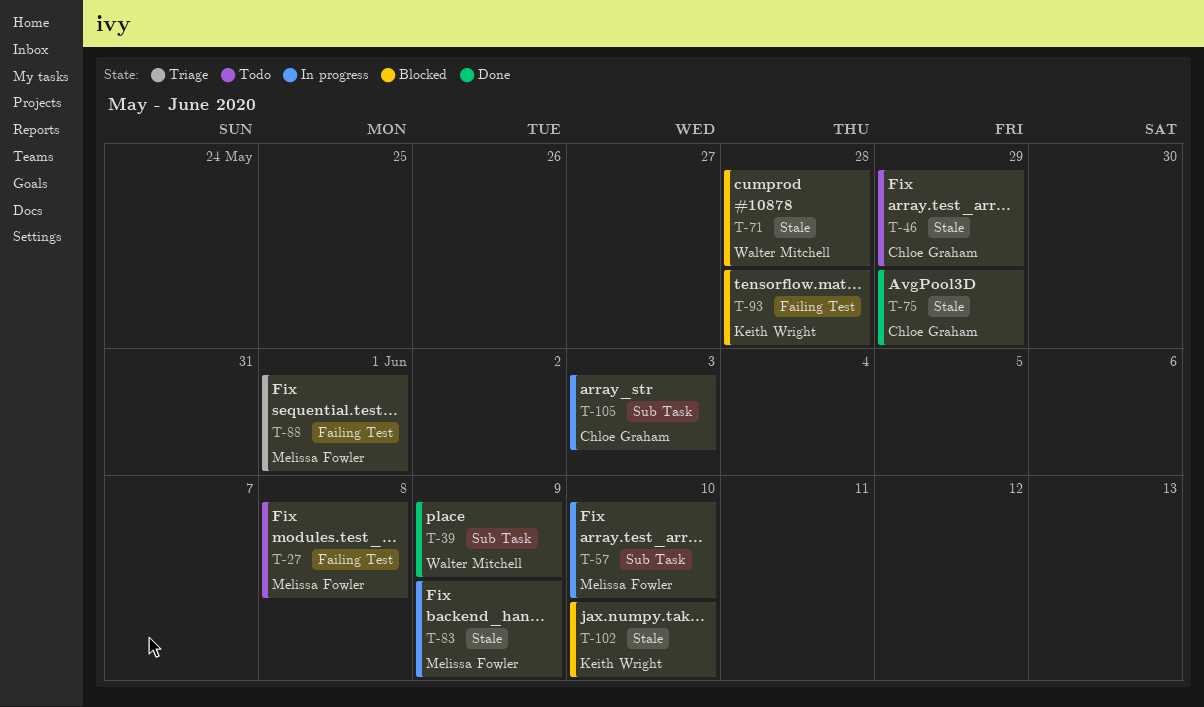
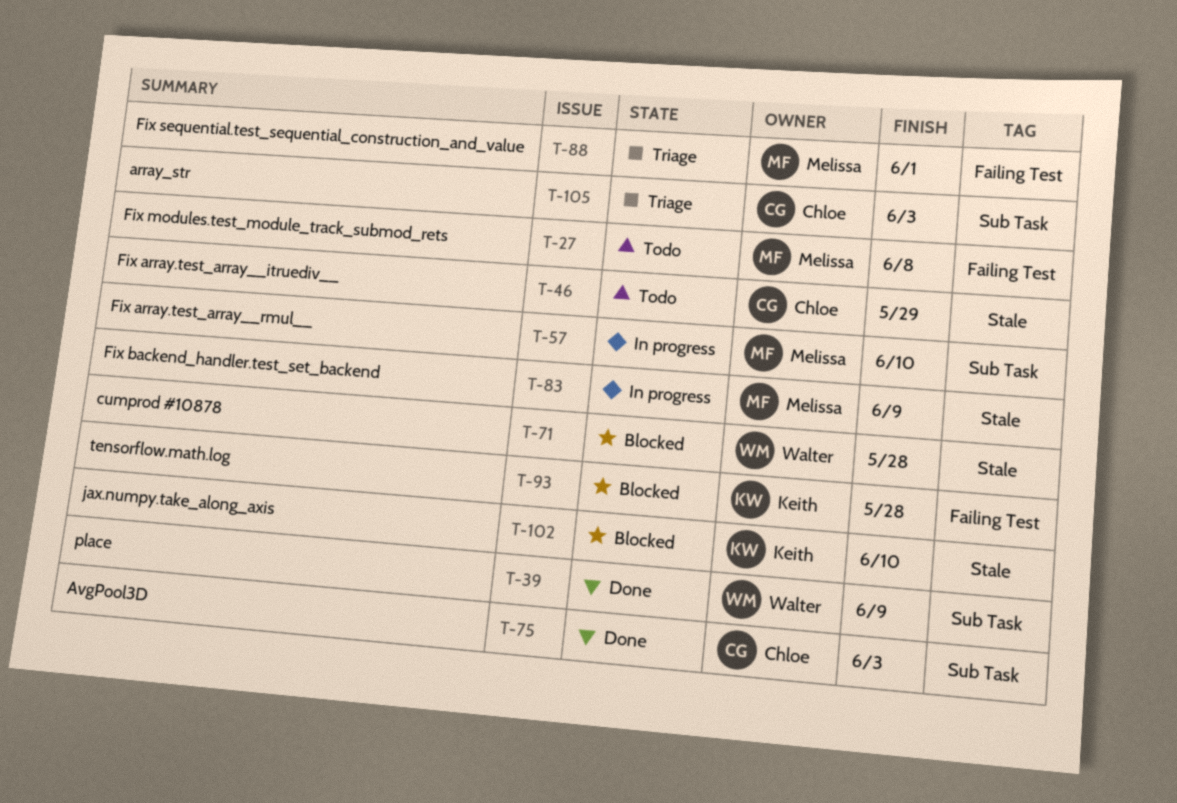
T-75, label: Stale -> Sub Task
T-75, due: May 29 -> Jun 3
T-105, status: In progress -> Triage

